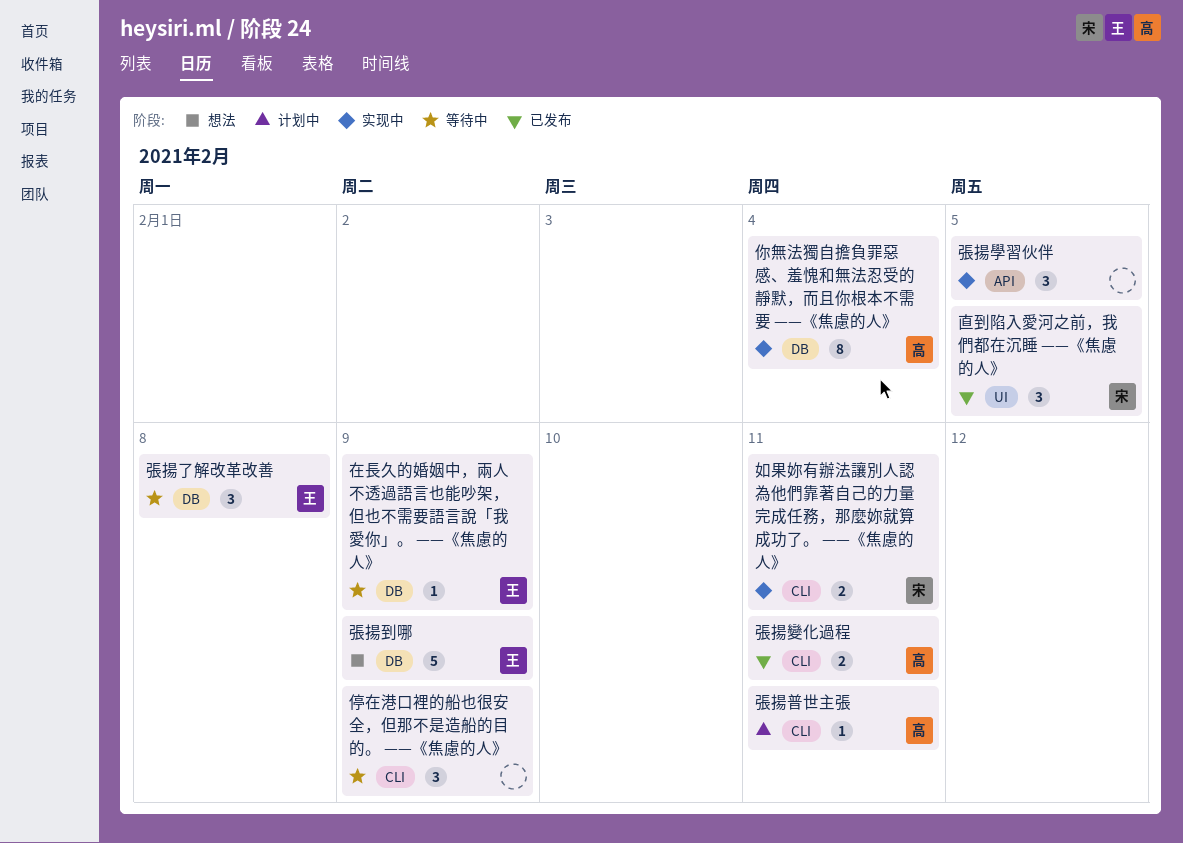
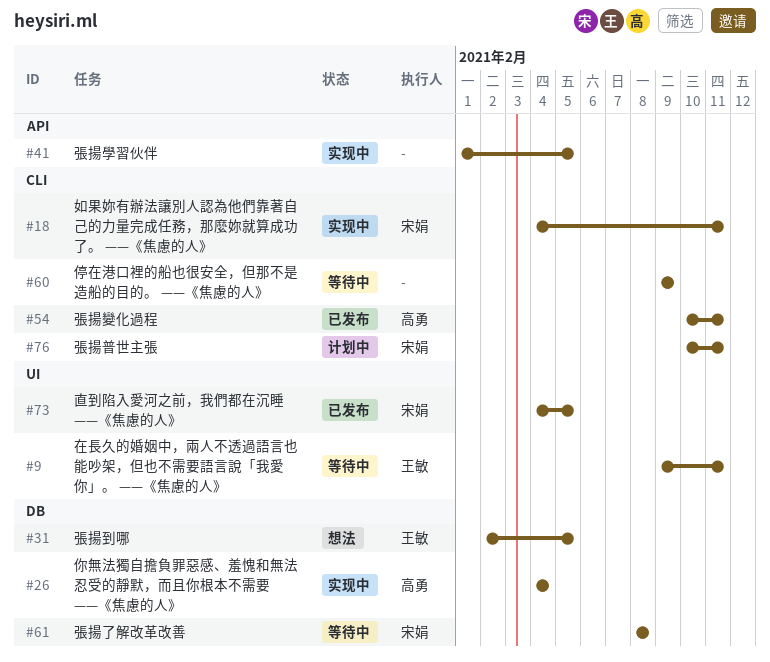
在長久的婚姻中，兩人不透過語言也能吵架，但也不需要語言說「我愛你」。 ——《焦慮的人》, label: DB -> UI
在長久的婚姻中，兩人不透過語言也能吵架，但也不需要語言說「我愛你」。 ——《焦慮的人》, due: Feb 9 -> Feb 11
張揚了解改革改善, owner: 王敏 -> 宋娟
張揚到哪, due: Feb 9 -> Feb 5
張揚普世主張, owner: 高勇 -> 宋娟

